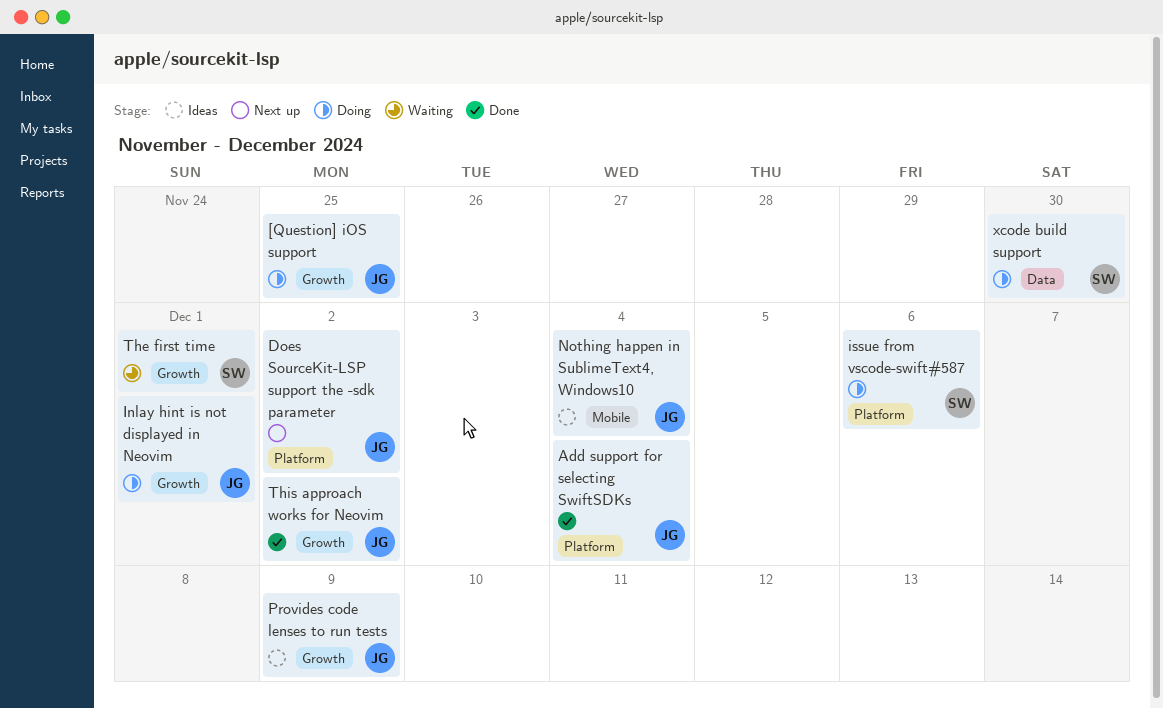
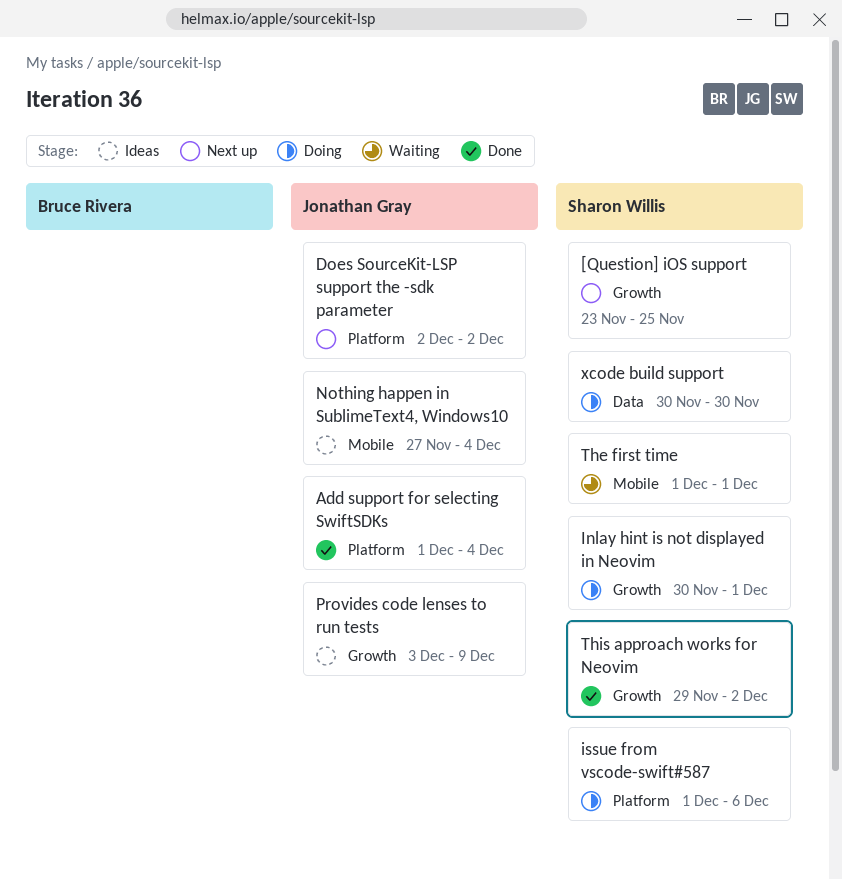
[Question] iOS support, status: Doing -> Next up
[Question] iOS support, owner: Jonathan Gray -> Sharon Willis
Inlay hint is not displayed in Neovim, owner: Jonathan Gray -> Sharon Willis
The first time, label: Growth -> Mobile
This approach works for Neovim, owner: Jonathan Gray -> Sharon Willis

